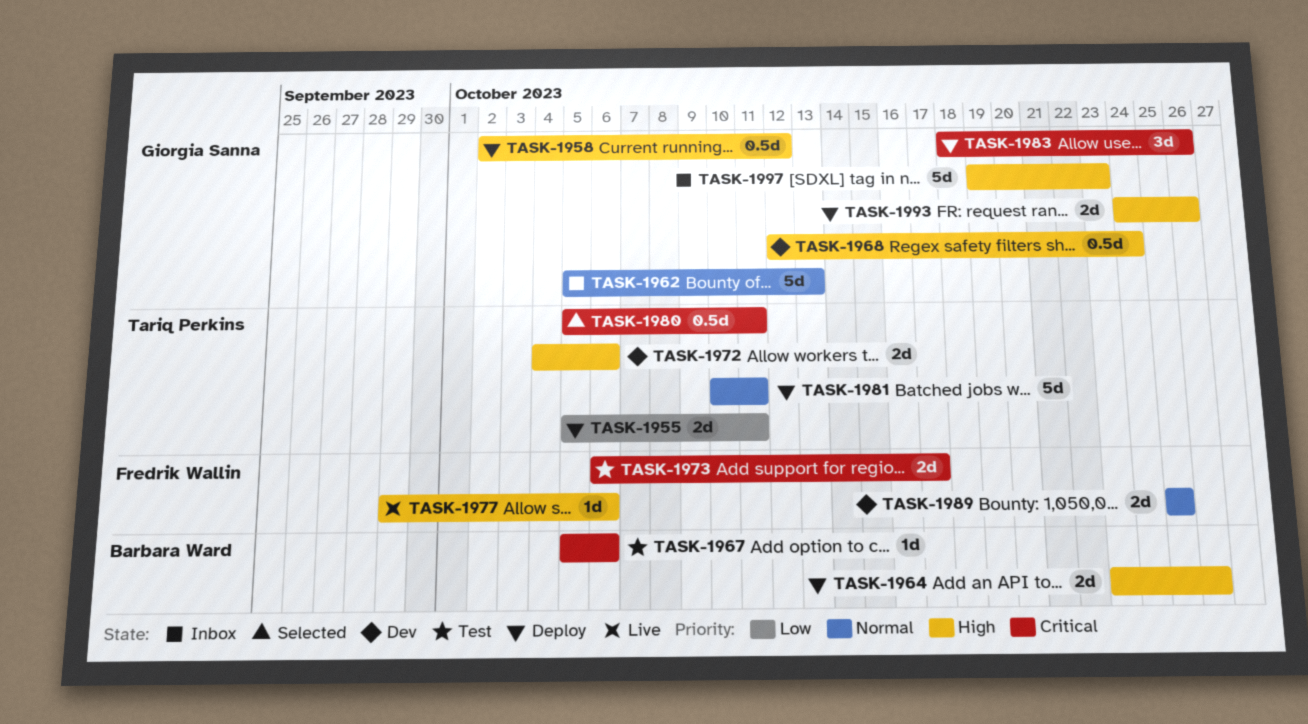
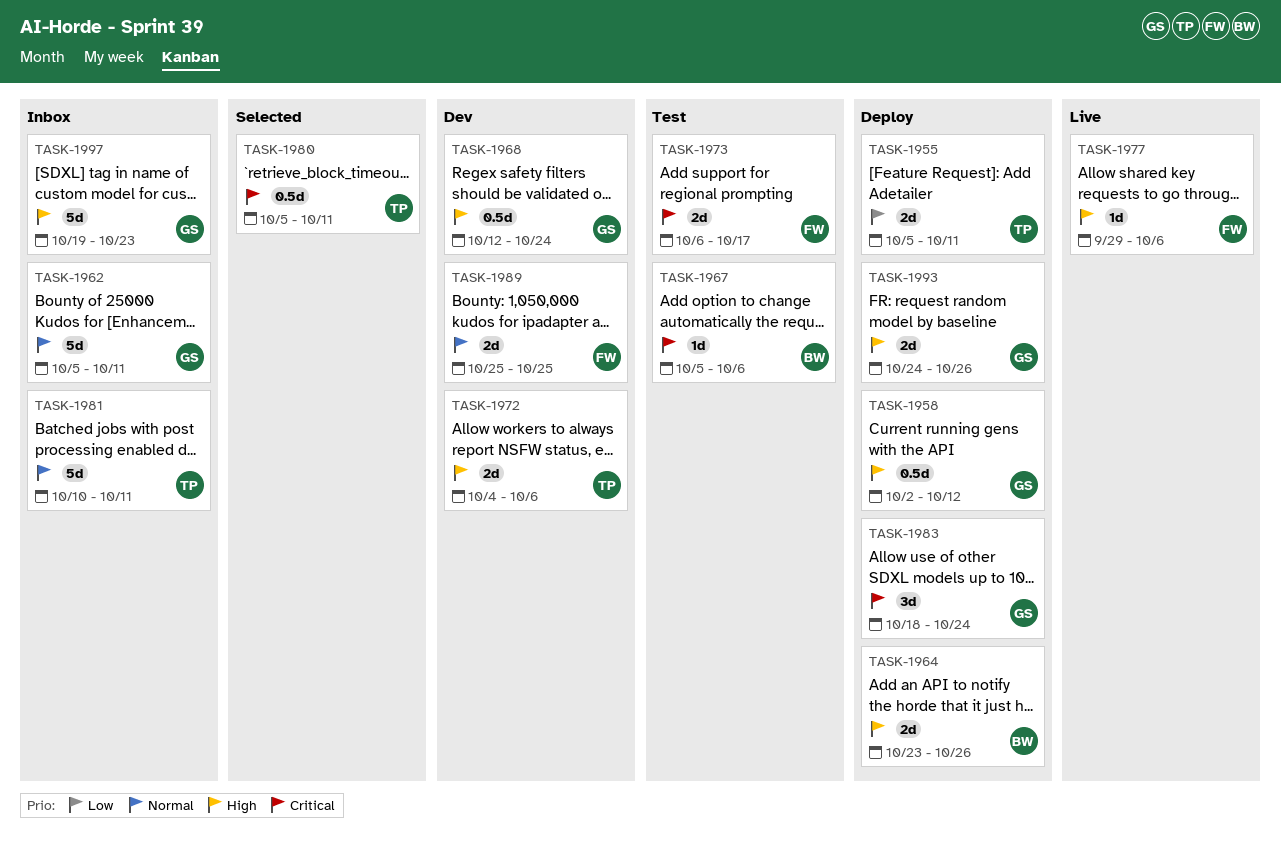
TASK-1962, due: Oct 13 -> Oct 11
TASK-1981, status: Deploy -> Inbox
TASK-1983, due: Oct 26 -> Oct 24

